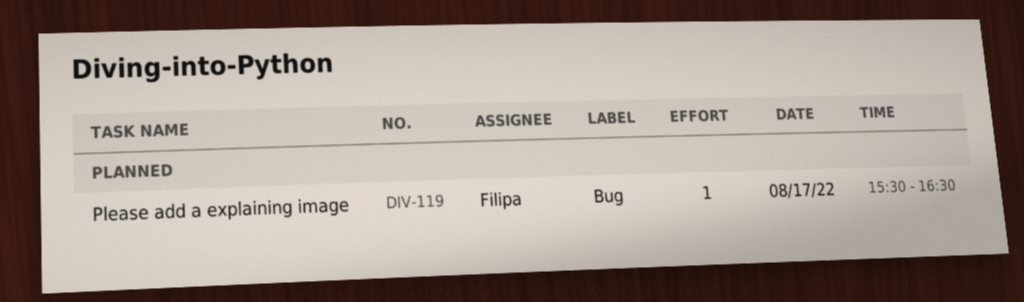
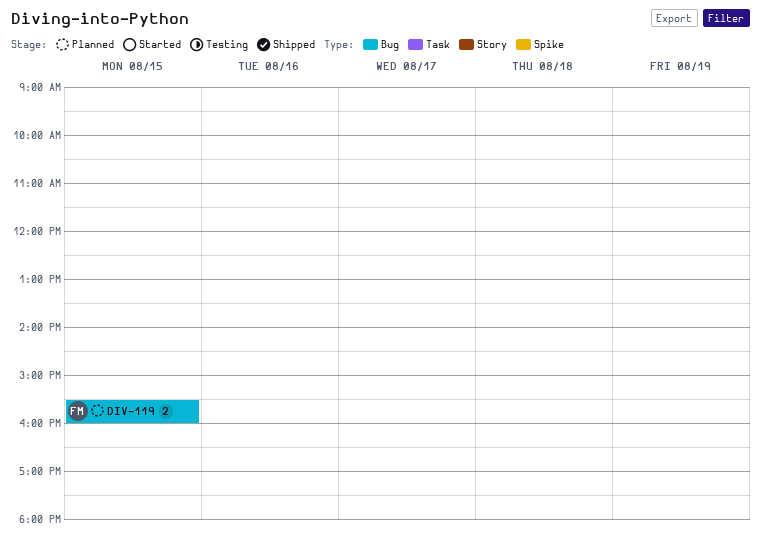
DIV-119, estimate: 1 -> 2
DIV-119, day: Aug 17 -> Aug 15
DIV-119, ends: 16:30 -> 16:00

